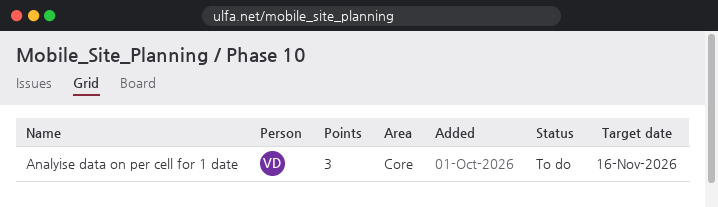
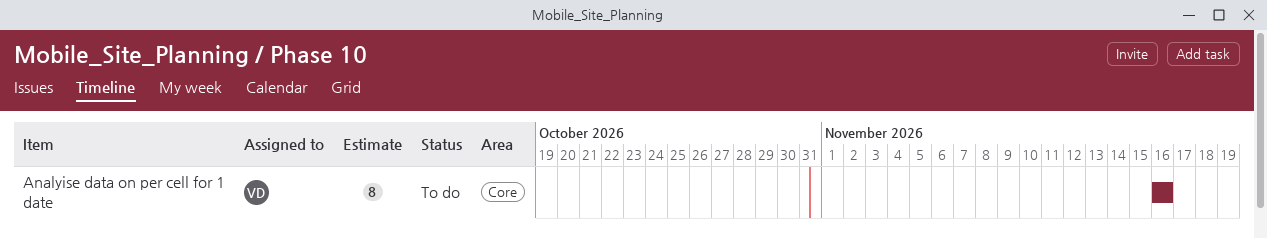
Analyise data on per cell for 1 date, estimate: 3 -> 8

